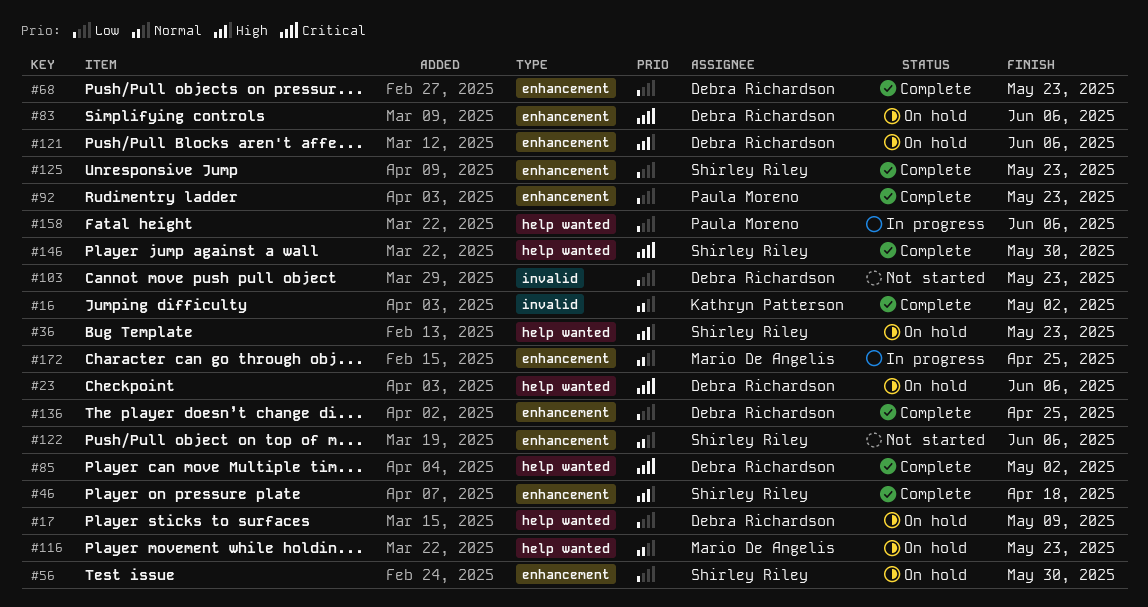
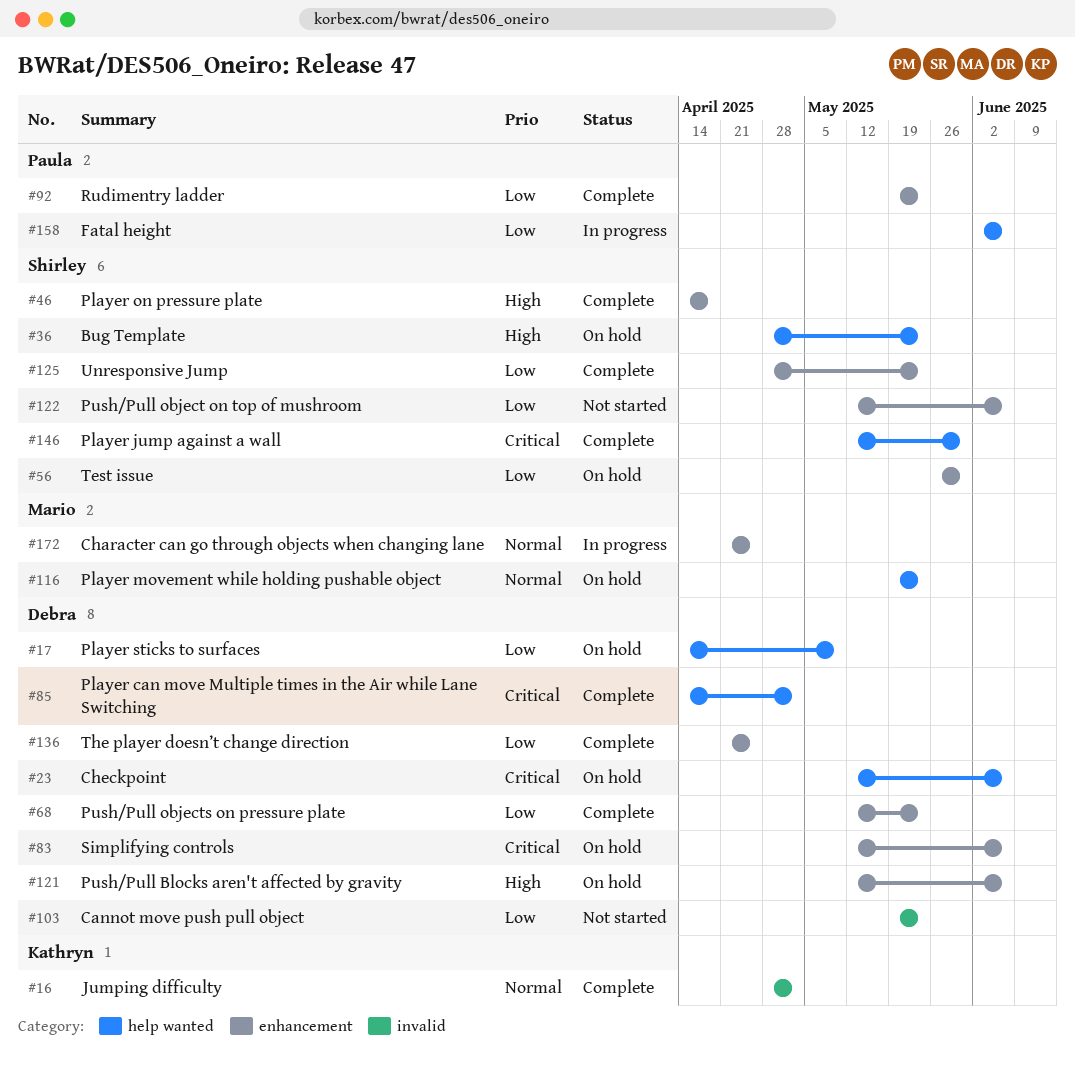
#122, priority: Normal -> Low

